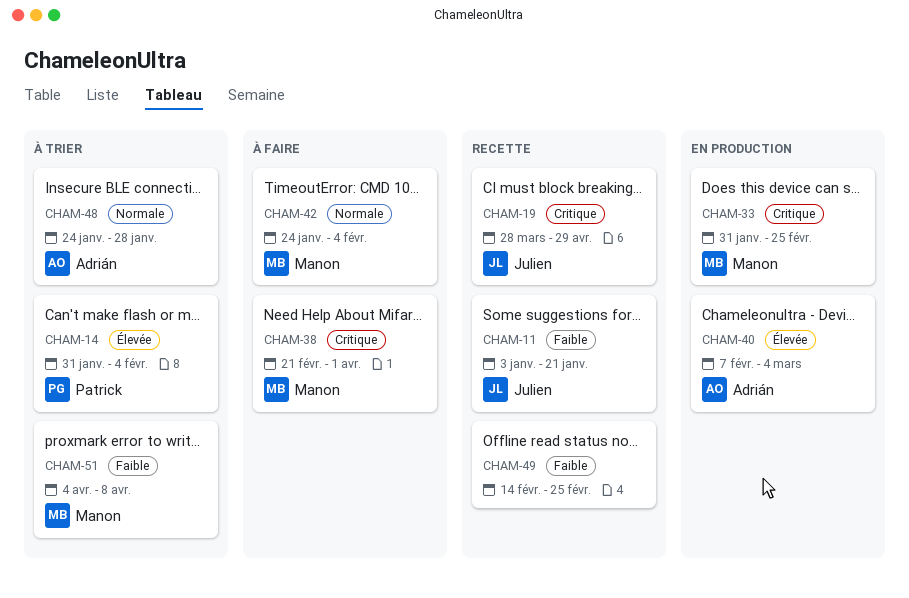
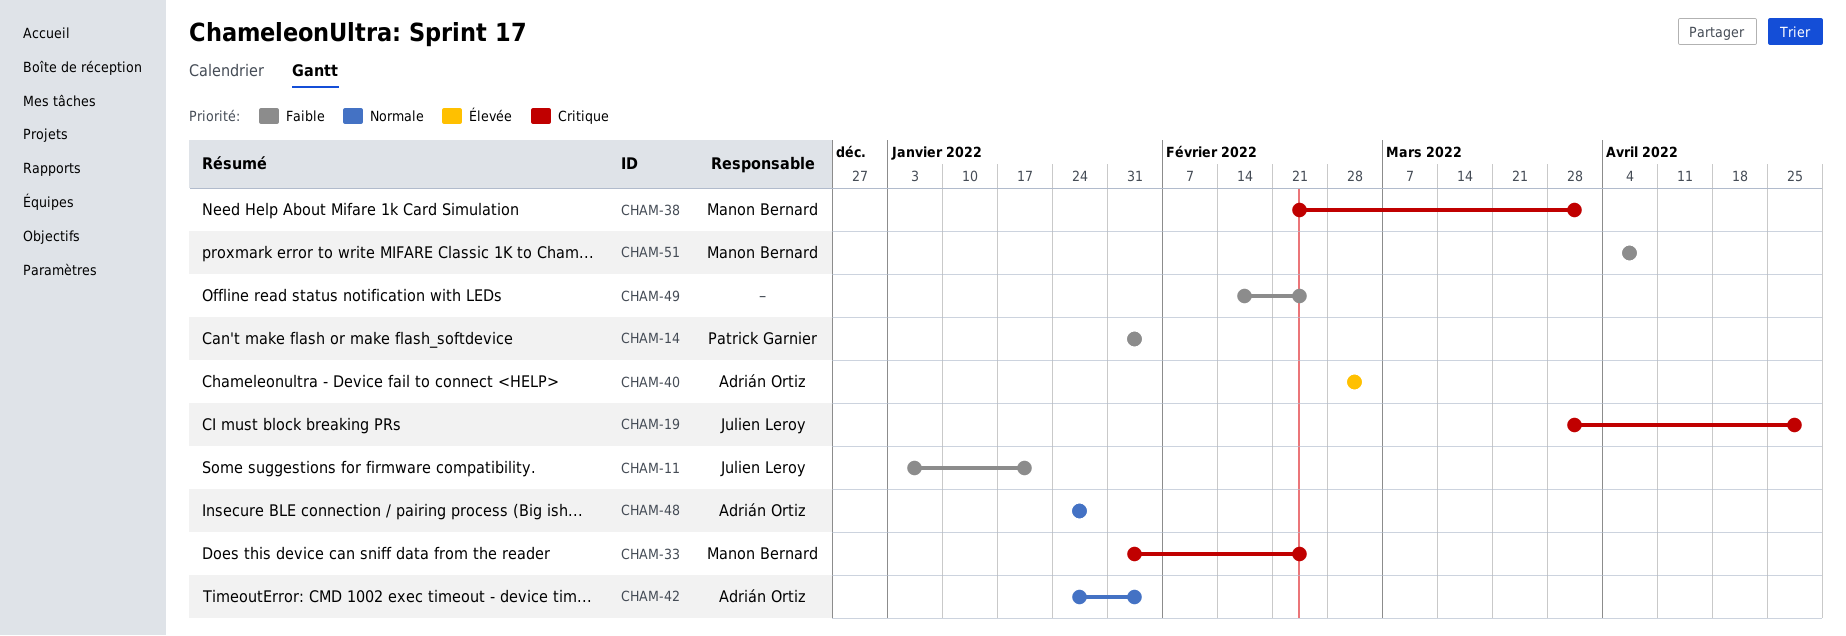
CHAM-14, priority: Élevée -> Faible
CHAM-40, start: Feb 7 -> Feb 28
CHAM-42, owner: Manon Bernard -> Adrián Ortiz

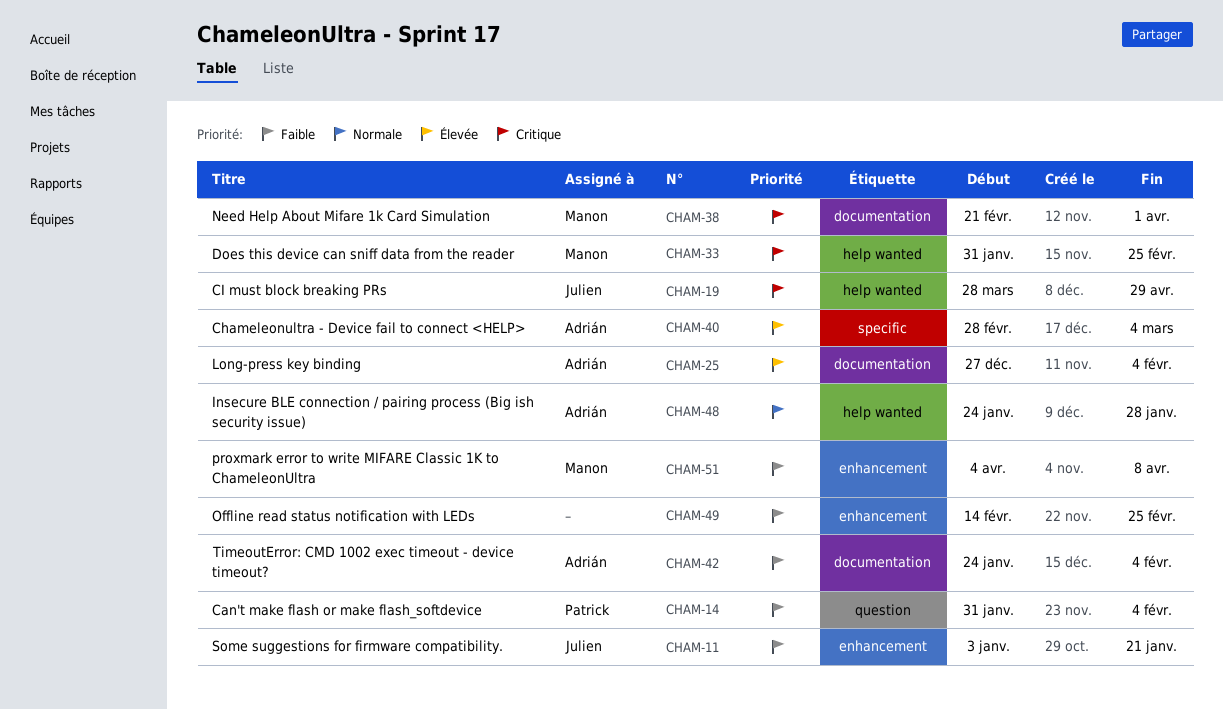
CHAM-25: none -> present
CHAM-42, priority: Normale -> Faible

